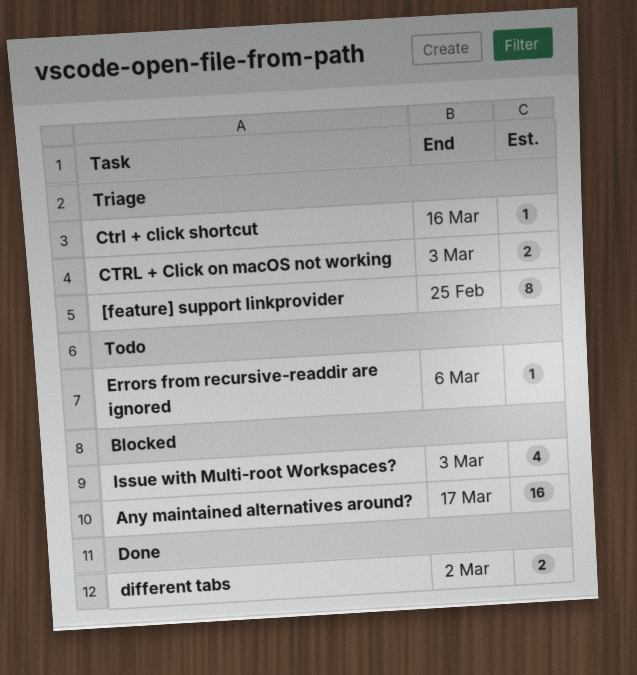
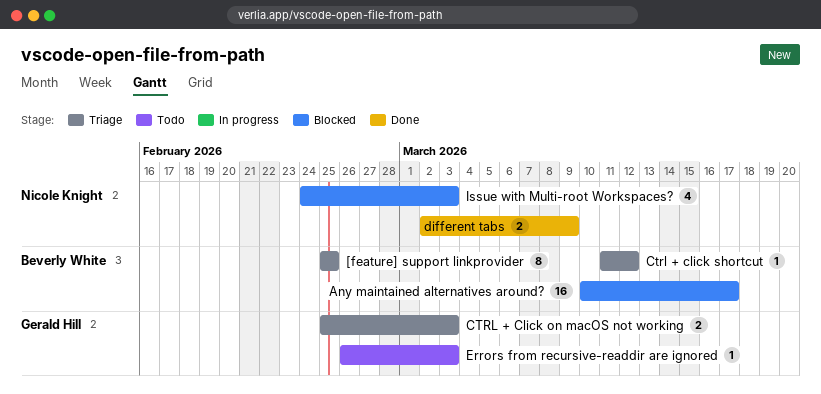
Ctrl + click shortcut, due: Mar 16 -> Mar 12
different tabs, due: Mar 2 -> Mar 9
Errors from recursive-readdir are ignored, due: Mar 6 -> Mar 3

